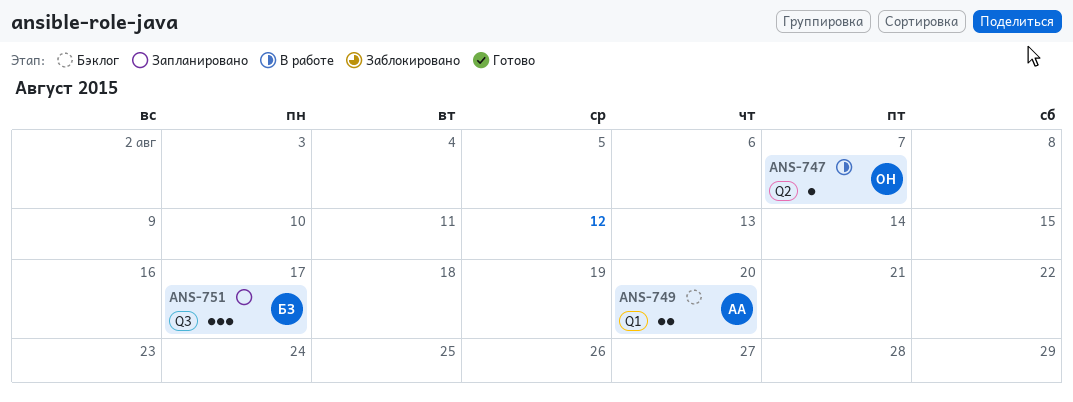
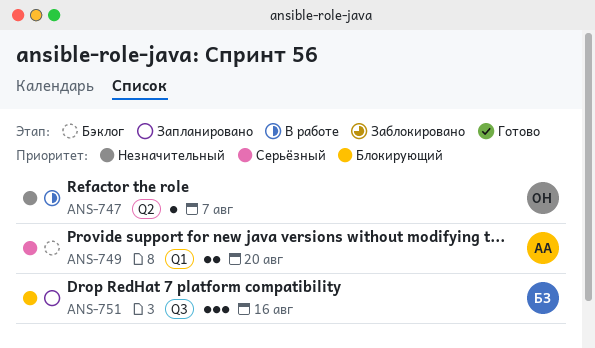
ANS-751, due: Aug 17 -> Aug 16

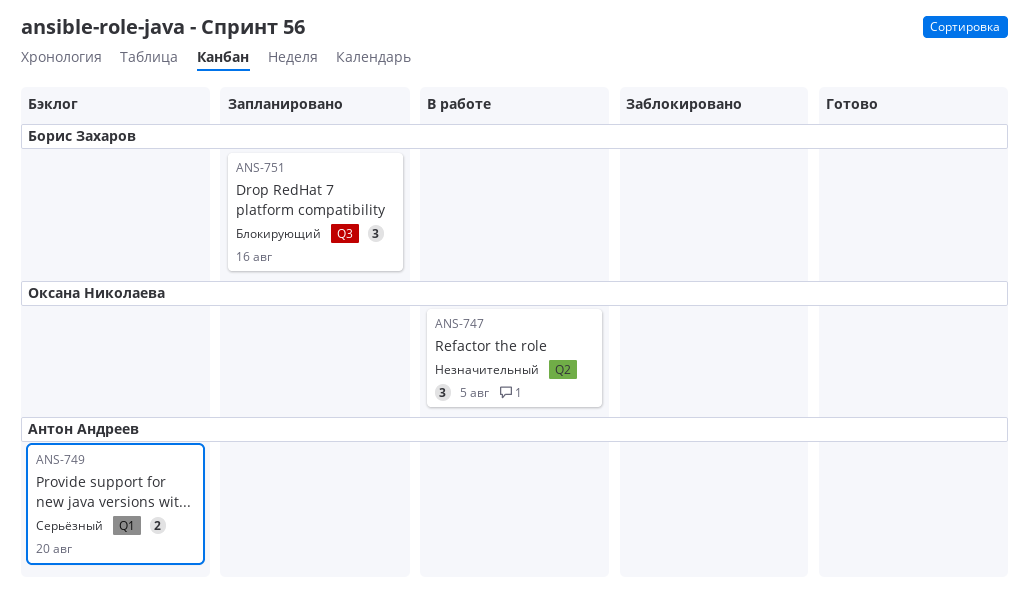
ANS-747, estimate: 1 -> 3
ANS-747, due: Aug 7 -> Aug 5

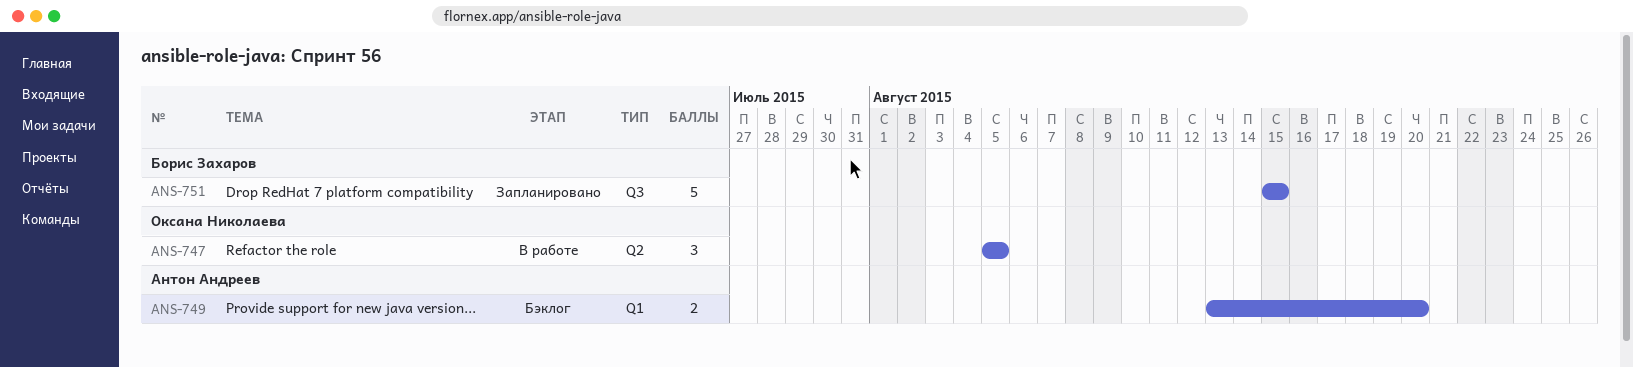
ANS-751, estimate: 3 -> 5
ANS-751, due: Aug 16 -> Aug 15

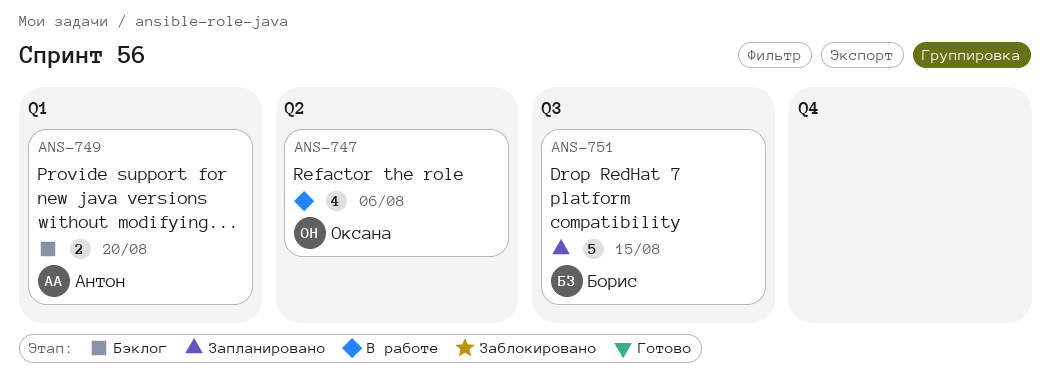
ANS-747, estimate: 3 -> 4
ANS-747, due: Aug 5 -> Aug 6

